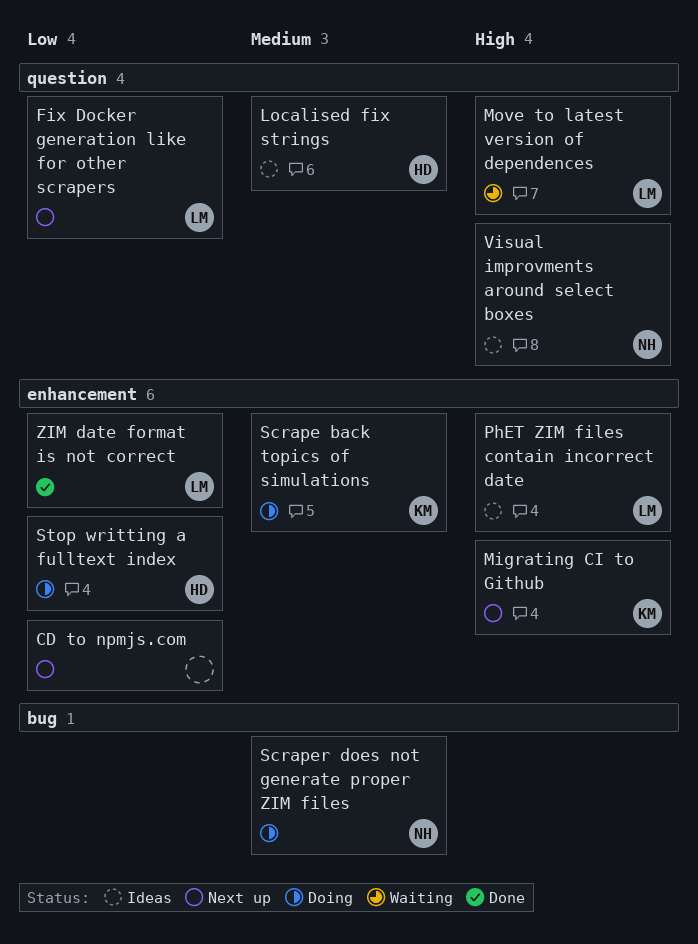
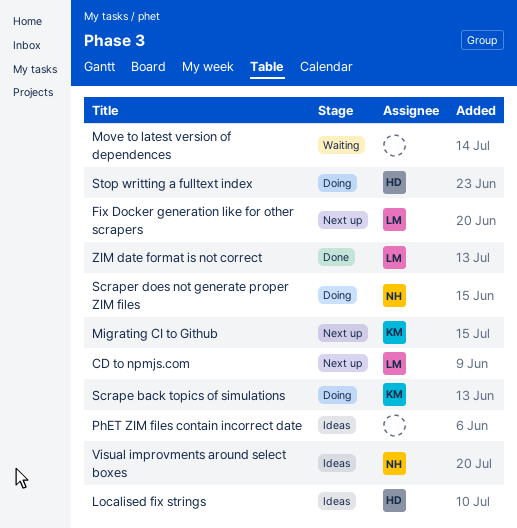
CD to npmjs.com, owner: none -> LM
Move to latest version of dependences, owner: LM -> none
PhET ZIM files contain incorrect date, owner: LM -> none

